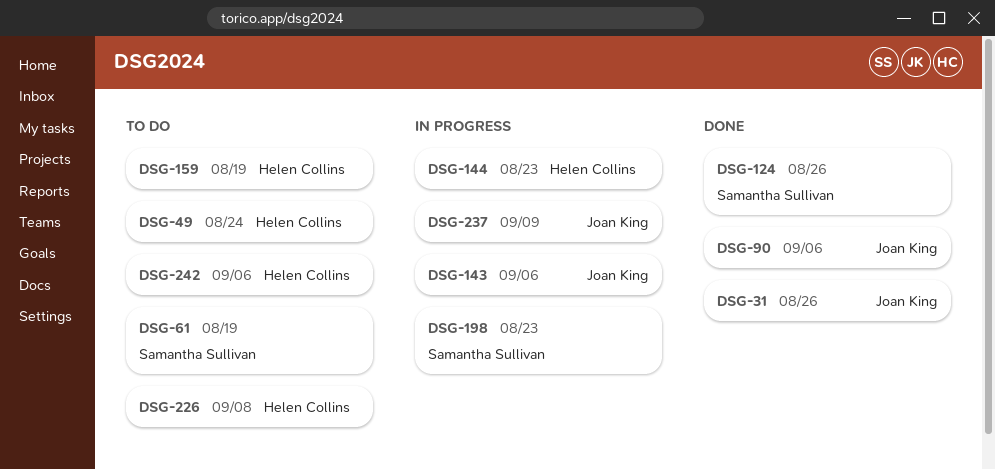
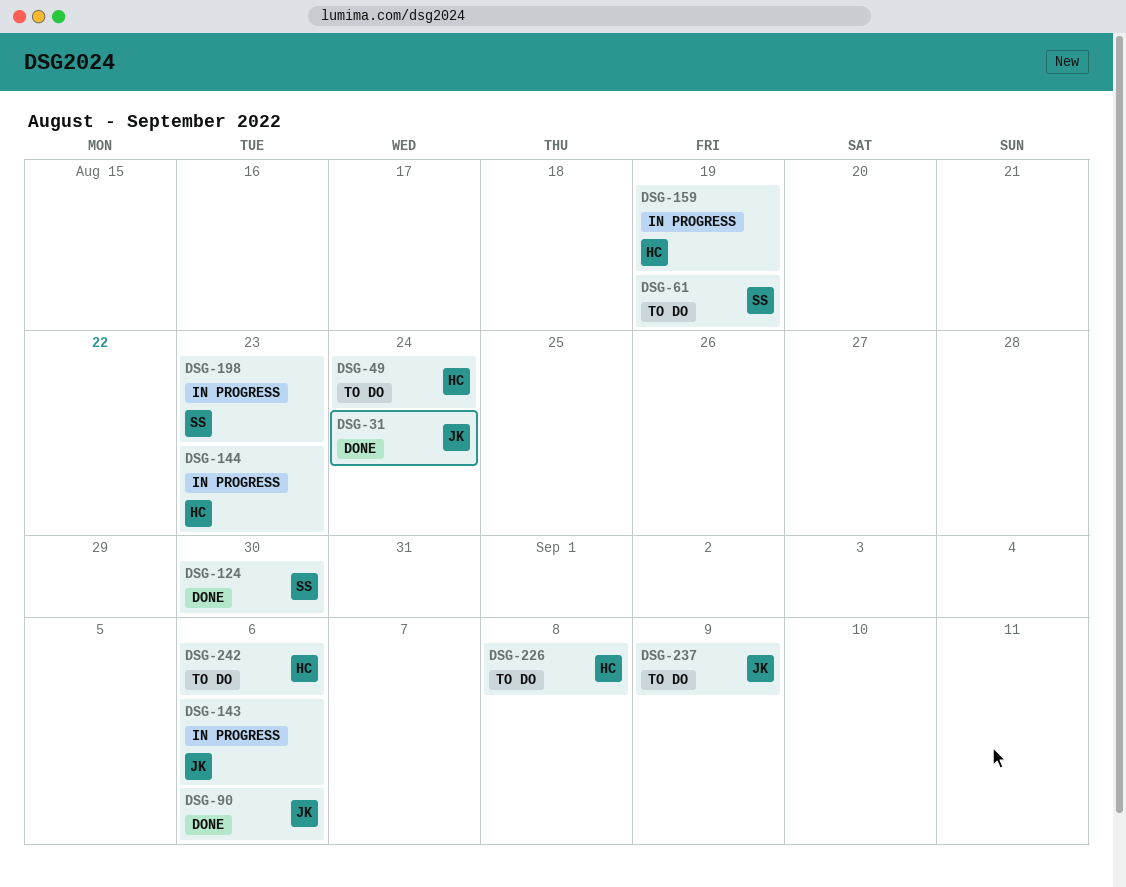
DSG-31, due: Aug 26 -> Aug 24
DSG-124, due: Aug 26 -> Aug 30
DSG-159, status: To do -> In progress
DSG-237, status: In progress -> To do

